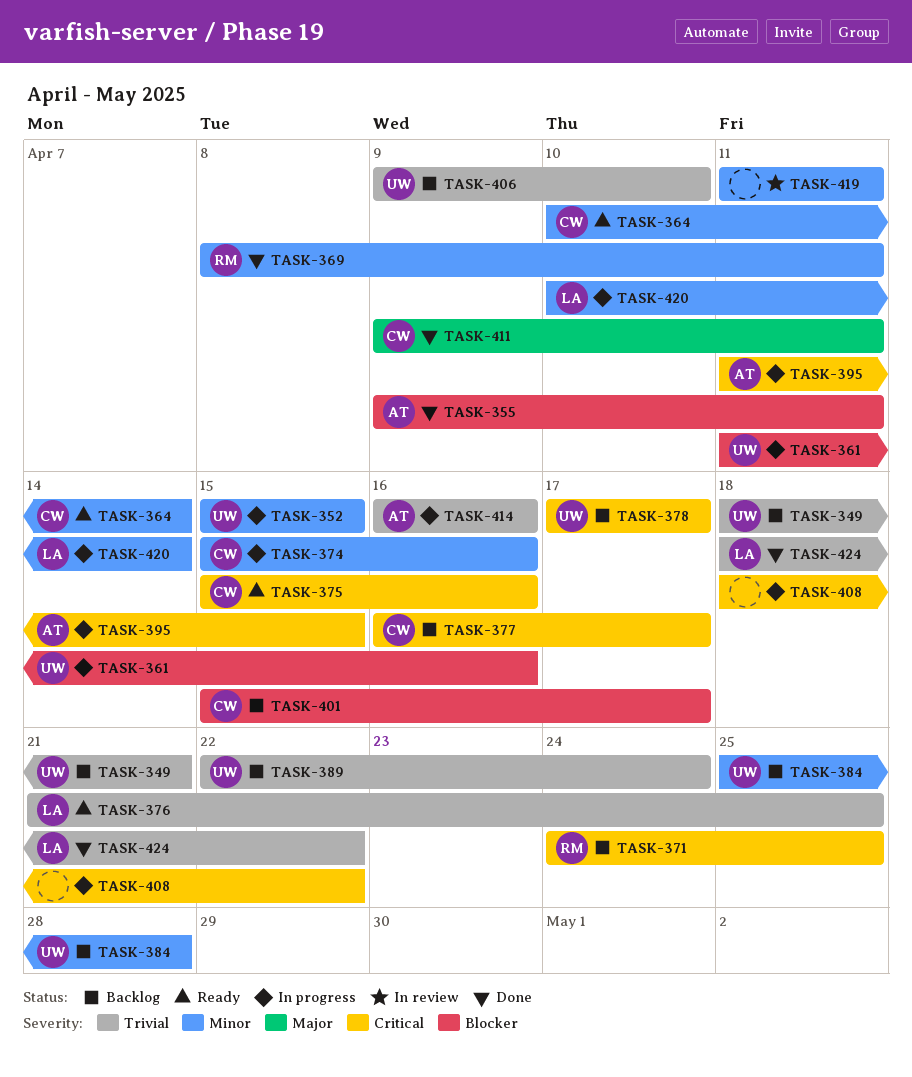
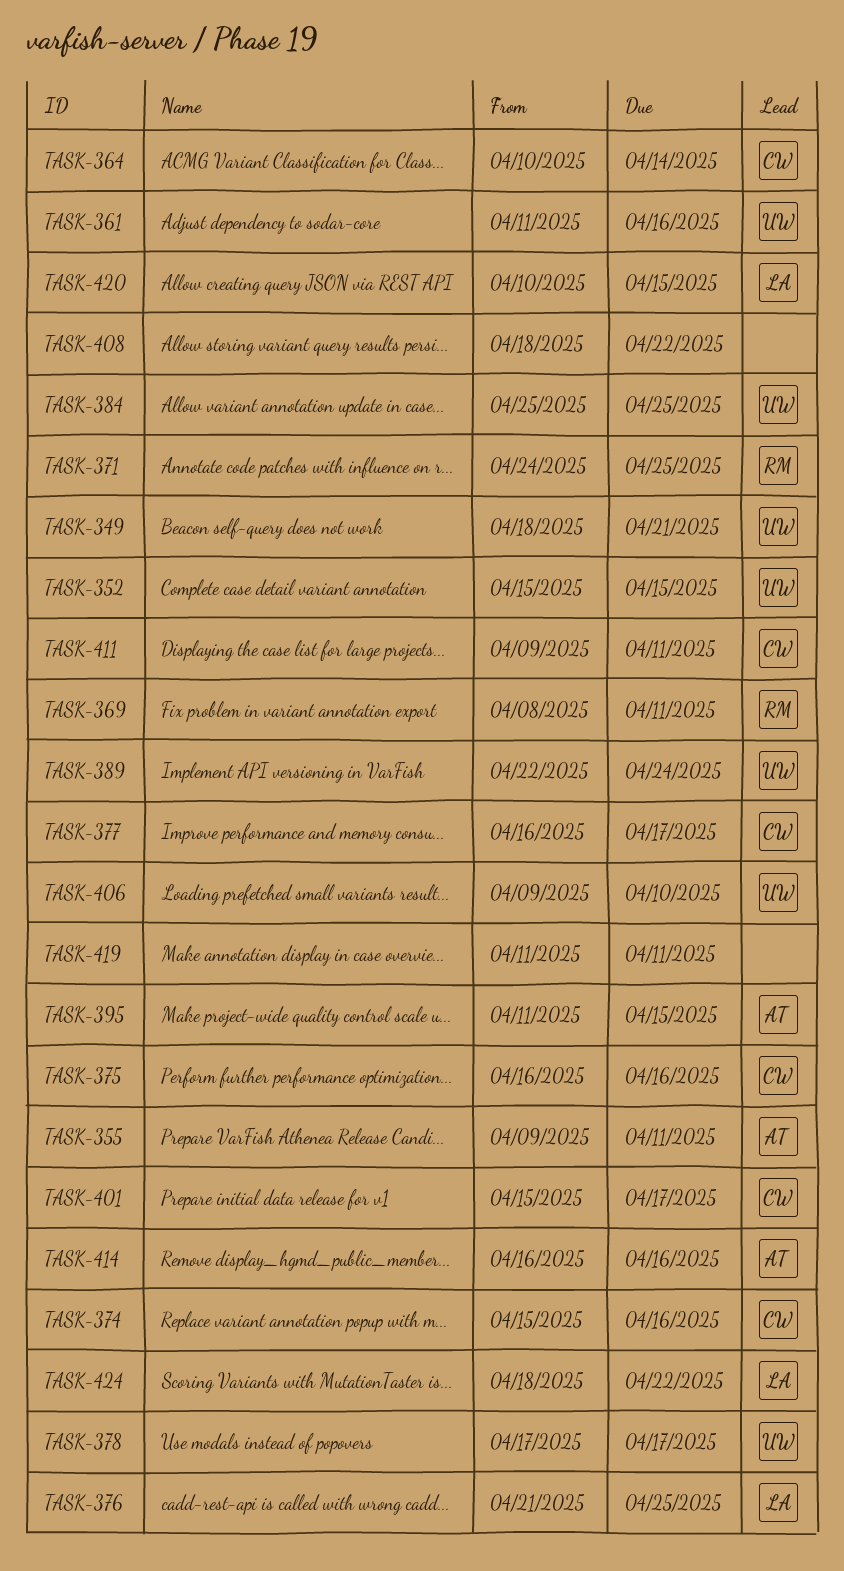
TASK-375, start: Apr 15 -> Apr 16
TASK-384, due: Apr 28 -> Apr 25
TASK-420, due: Apr 14 -> Apr 15

